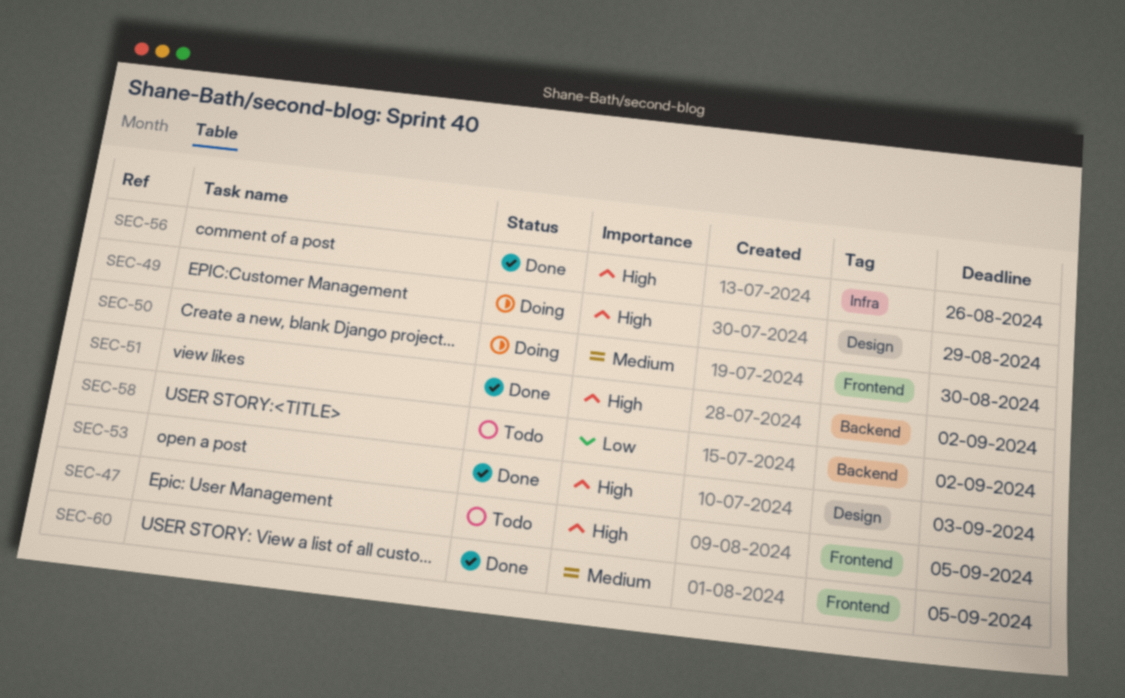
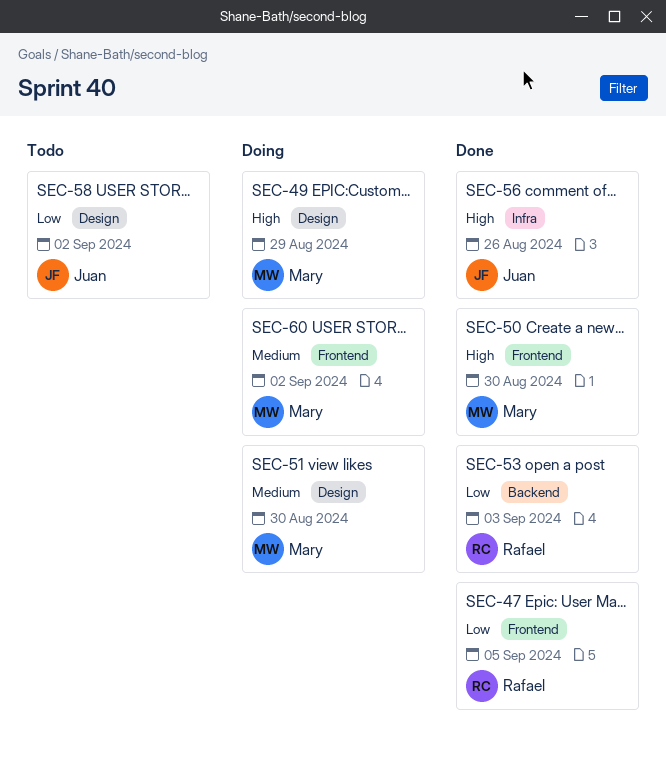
SEC-47, status: Todo -> Done
SEC-47, priority: High -> Low
SEC-50, status: Doing -> Done
SEC-50, priority: Medium -> High
SEC-51, status: Done -> Doing
SEC-51, priority: High -> Medium
SEC-51, label: Backend -> Design
SEC-51, due: Sep 2 -> Aug 30
SEC-53, priority: High -> Low
SEC-53, label: Design -> Backend
SEC-58, label: Backend -> Design
SEC-60, status: Done -> Doing
SEC-60, due: Sep 5 -> Sep 2

